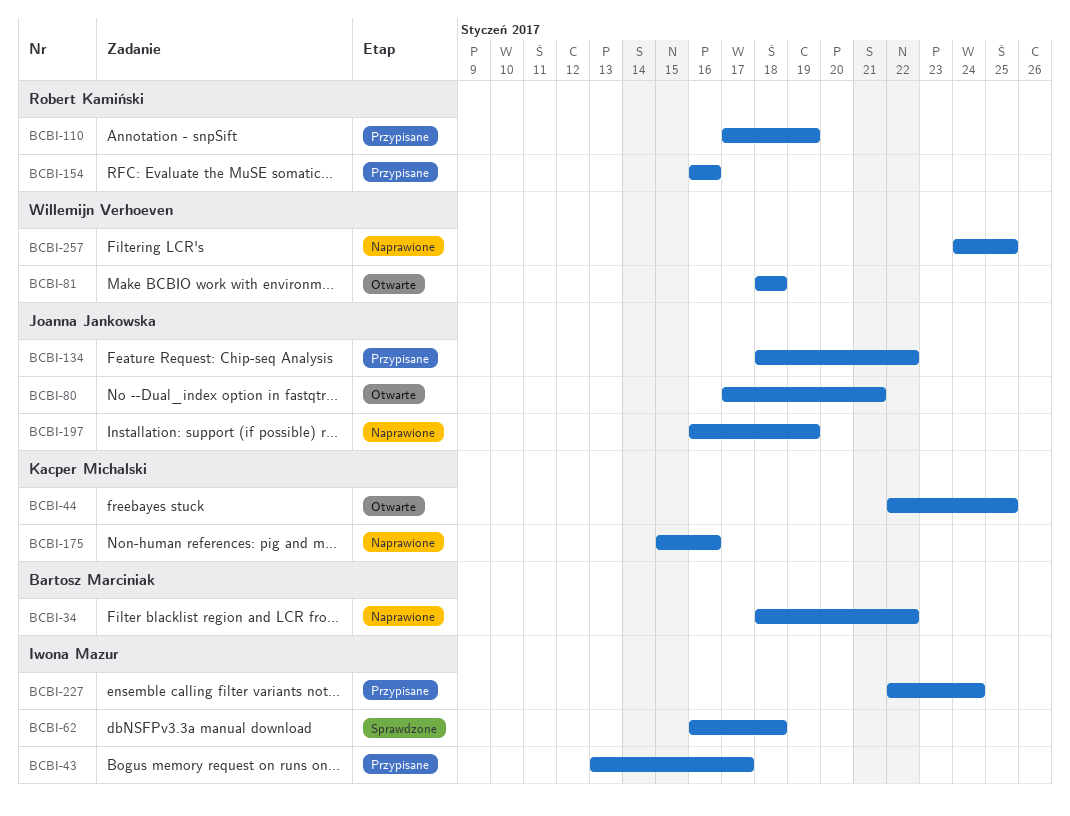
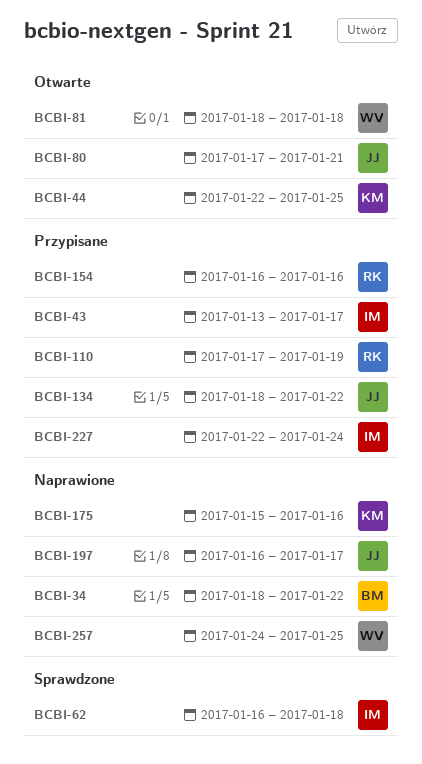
BCBI-197, due: Jan 19 -> Jan 17

